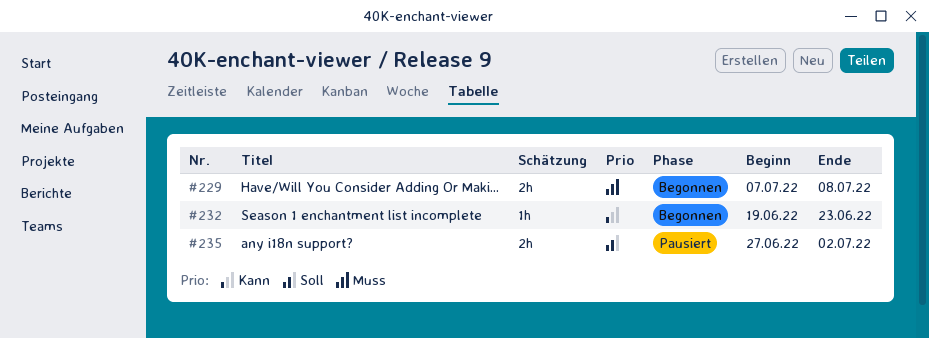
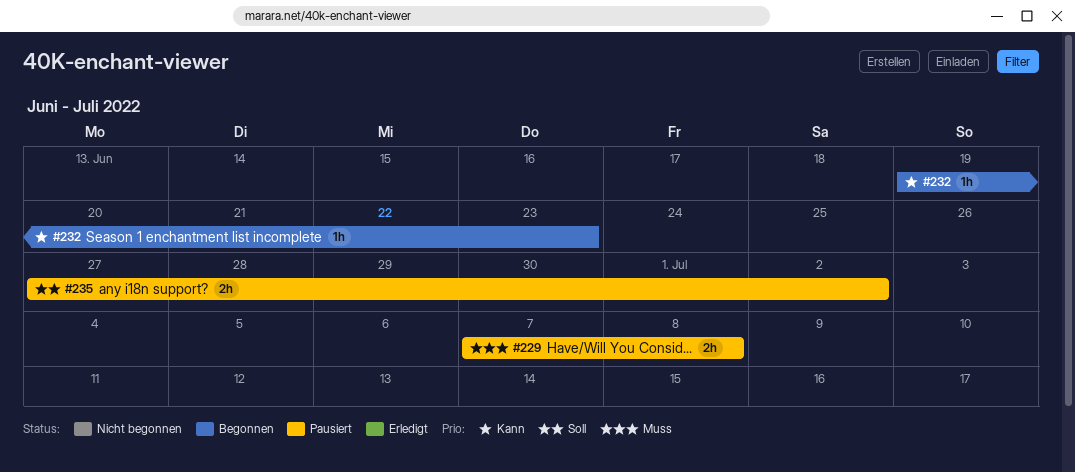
#229, status: Begonnen -> Pausiert

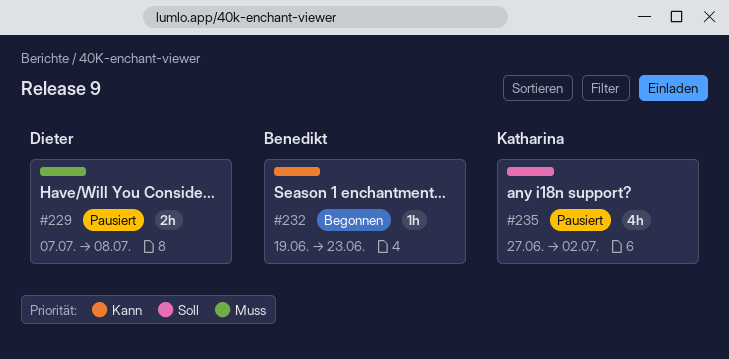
#235, estimate: 2h -> 4h

